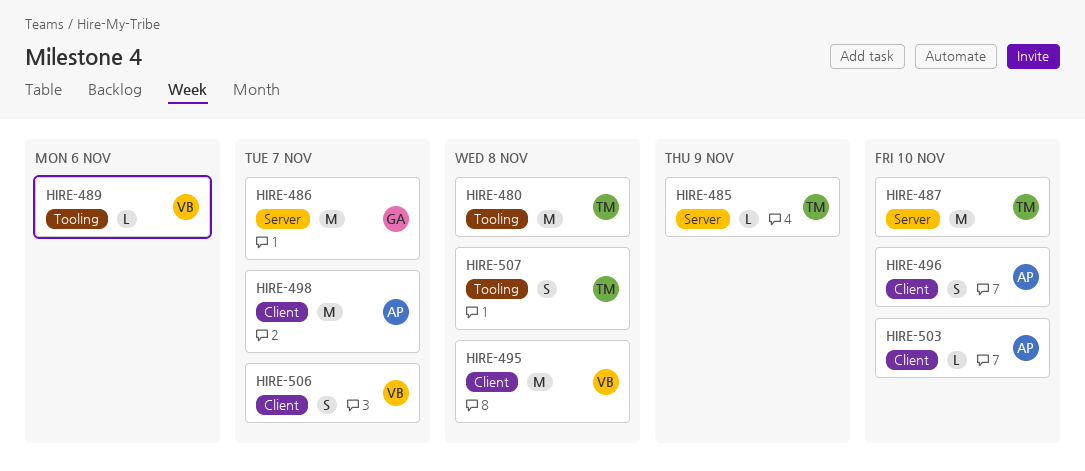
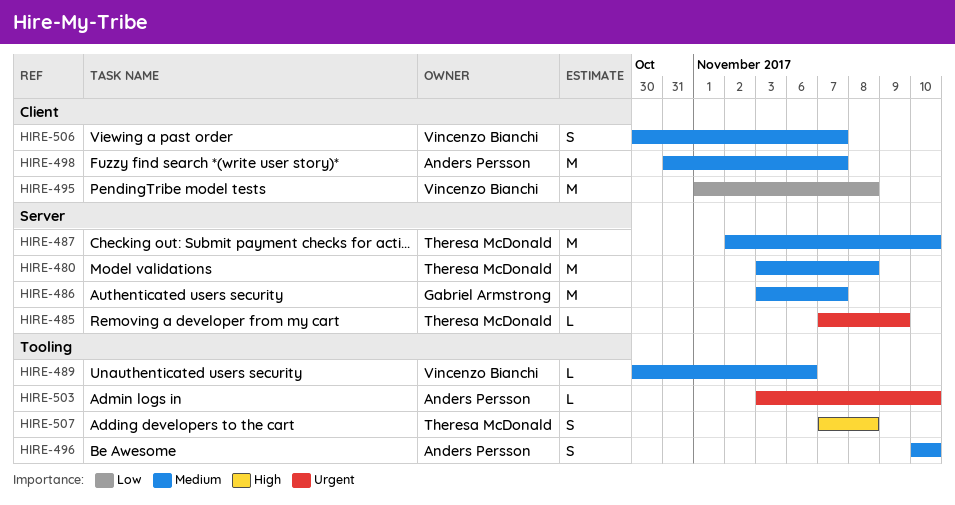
HIRE-480, label: Tooling -> Server
HIRE-496, label: Client -> Tooling
HIRE-503, label: Client -> Tooling

